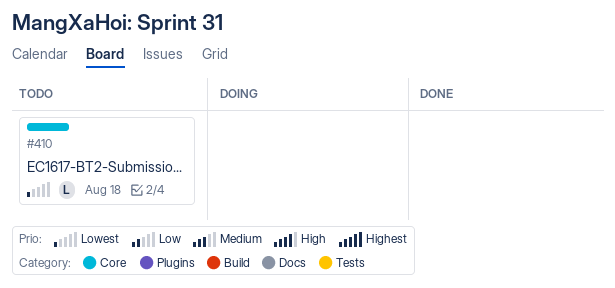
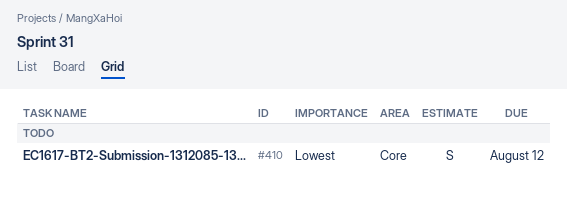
#410, estimate: L -> S
#410, due: Aug 18 -> Aug 12

